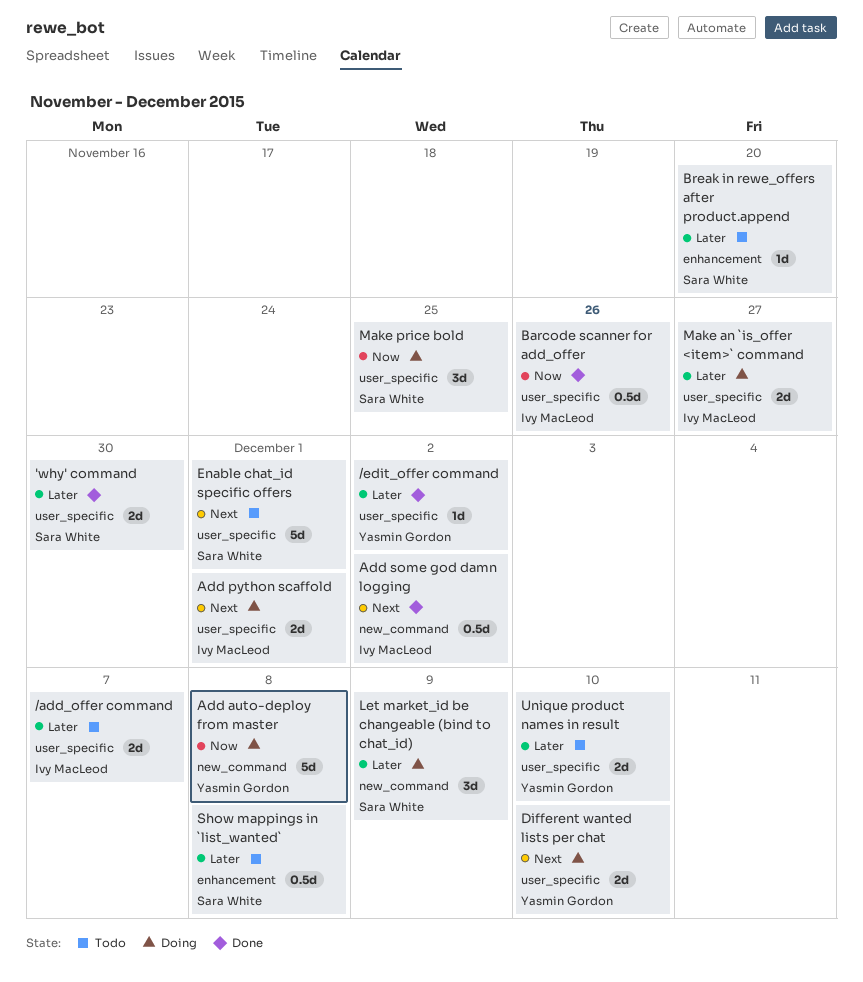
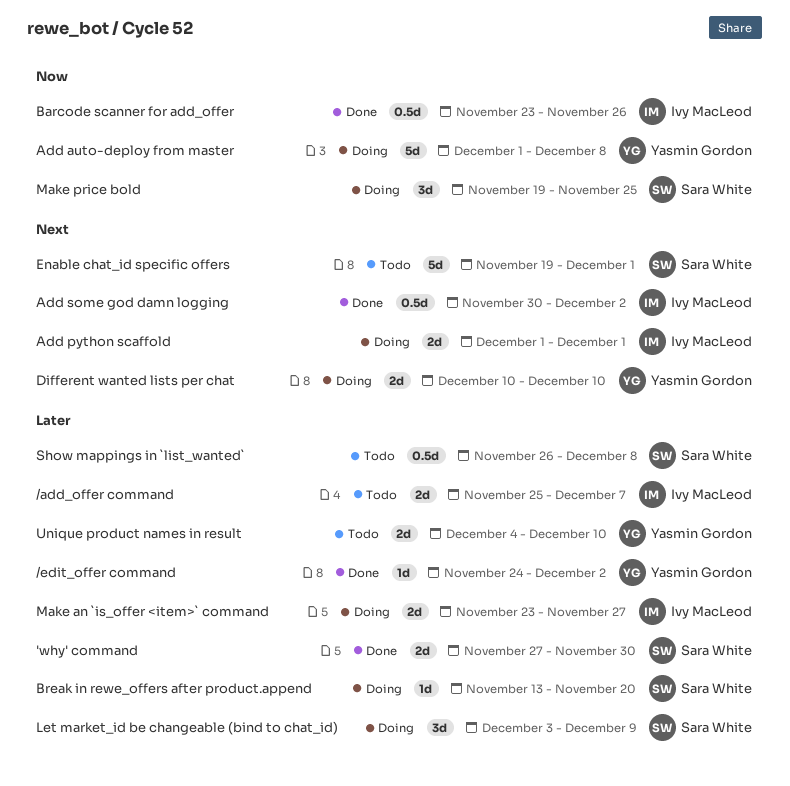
Break in rewe_offers after product.append, status: Todo -> Doing

